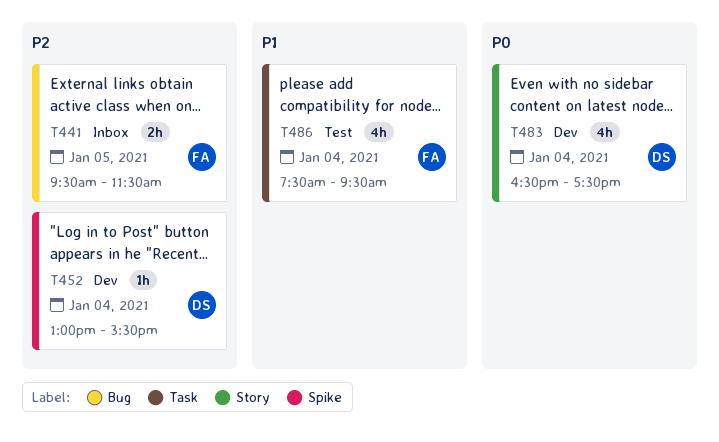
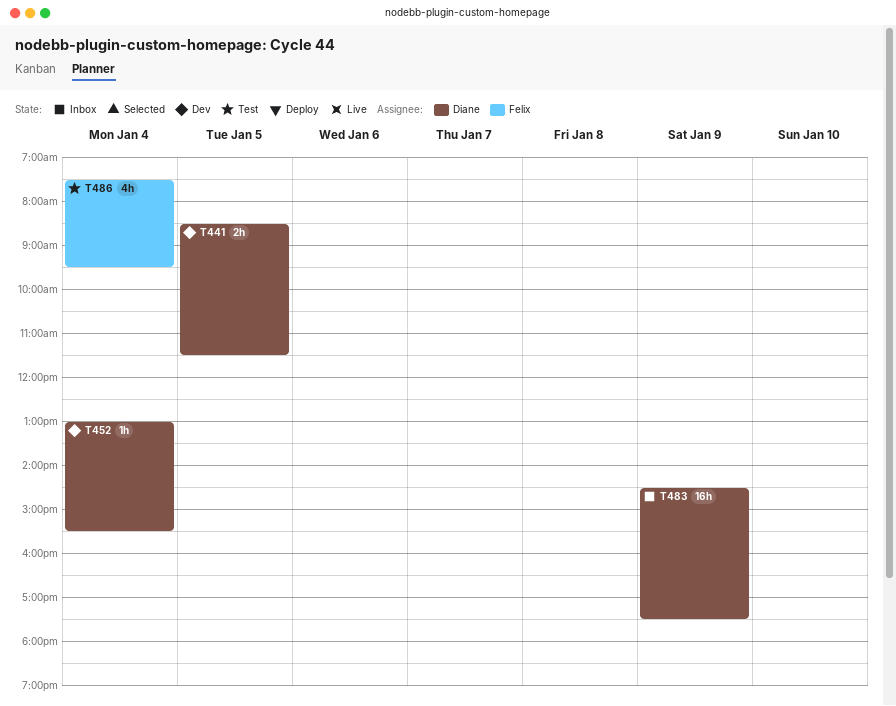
T441, status: Inbox -> Dev
T441, owner: Felix -> Diane
T441, begins: 09:30 -> 08:30
T483, status: Dev -> Inbox
T483, estimate: 4h -> 16h
T483, day: Jan 4 -> Jan 9
T483, begins: 16:30 -> 14:30

